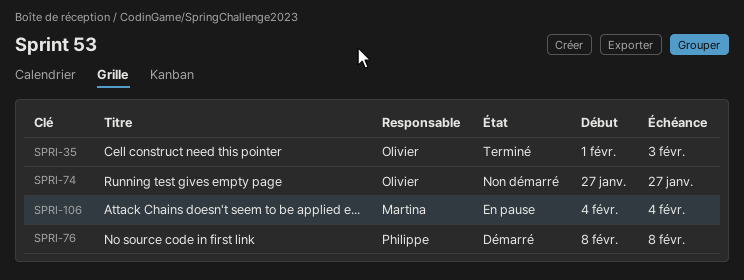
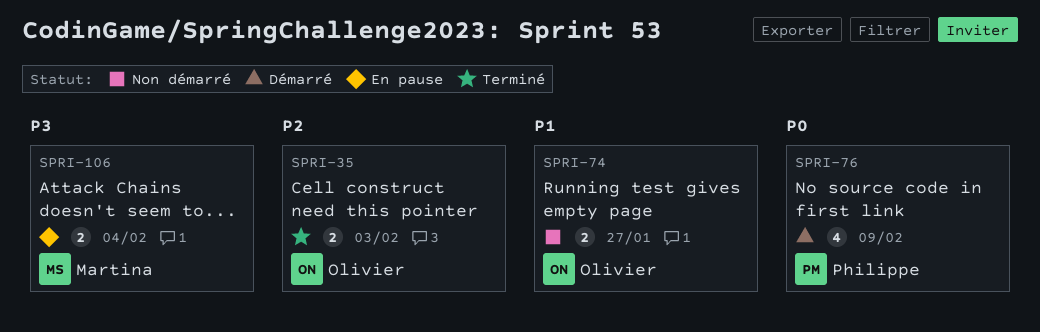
SPRI-76, due: Feb 8 -> Feb 9

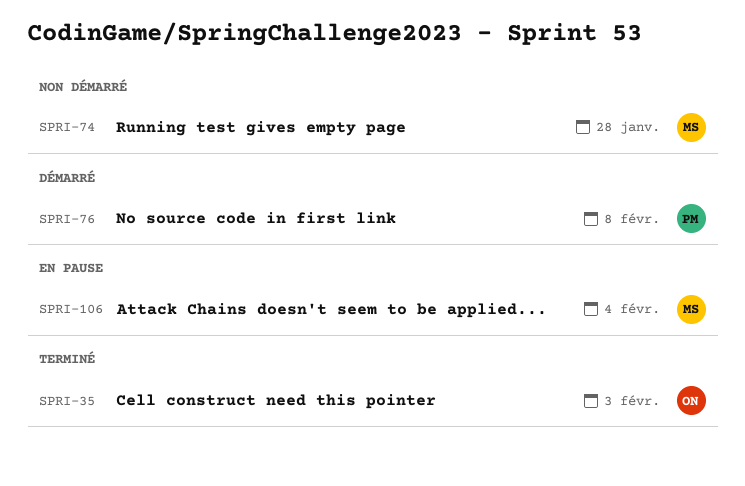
SPRI-74, owner: Olivier -> Martina
SPRI-74, due: Jan 27 -> Jan 28
SPRI-76, due: Feb 9 -> Feb 8

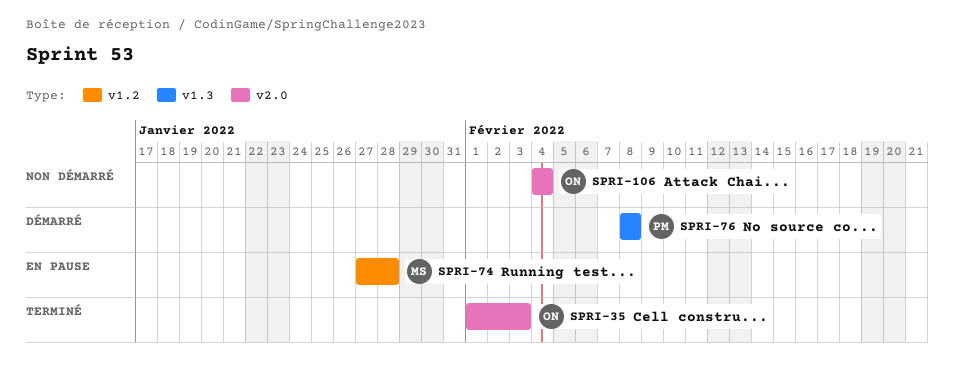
SPRI-74, status: Non démarré -> En pause
SPRI-106, status: En pause -> Non démarré
SPRI-106, owner: MS -> ON

